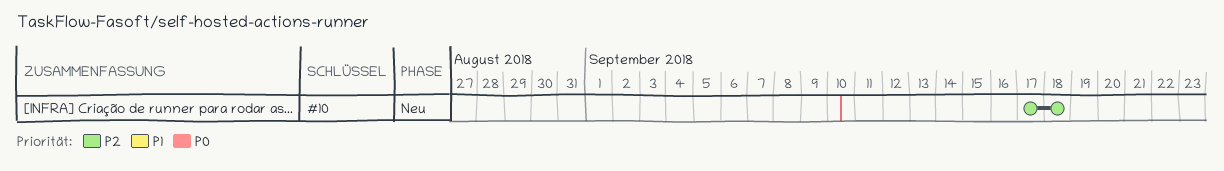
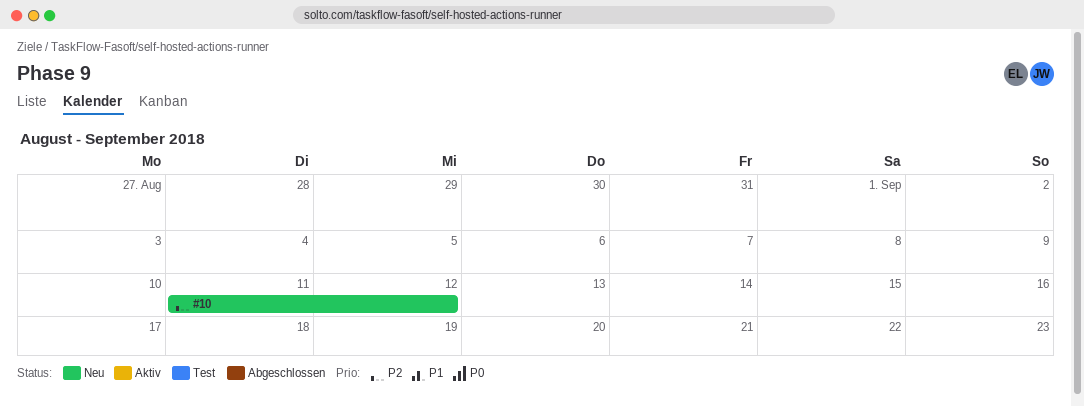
#10, start: Sep 17 -> Sep 11
#10, due: Sep 18 -> Sep 12

